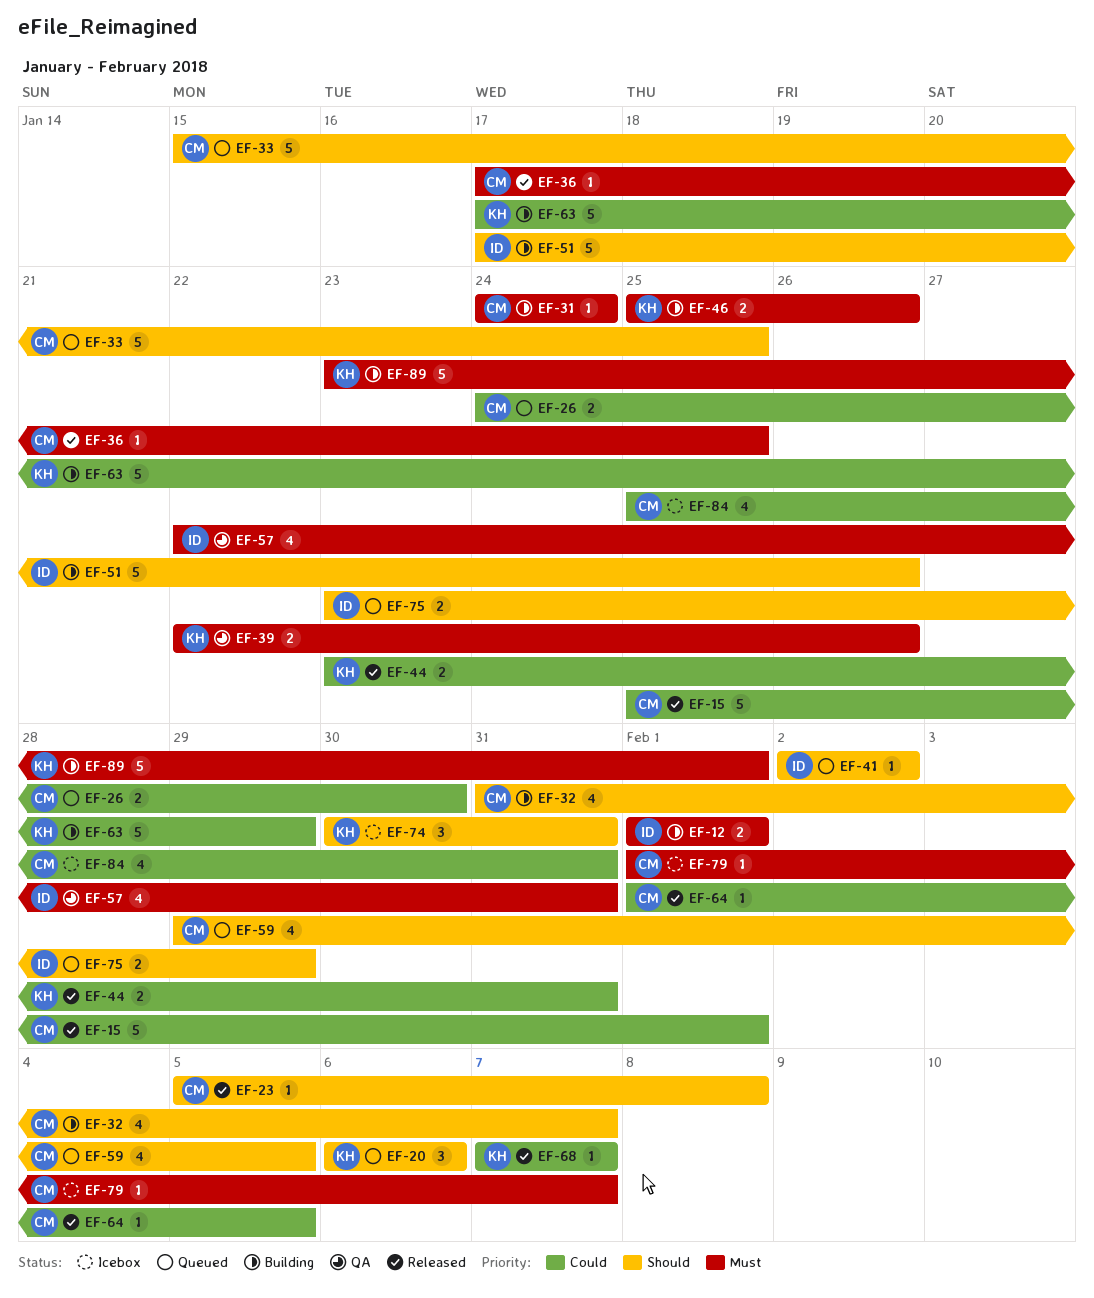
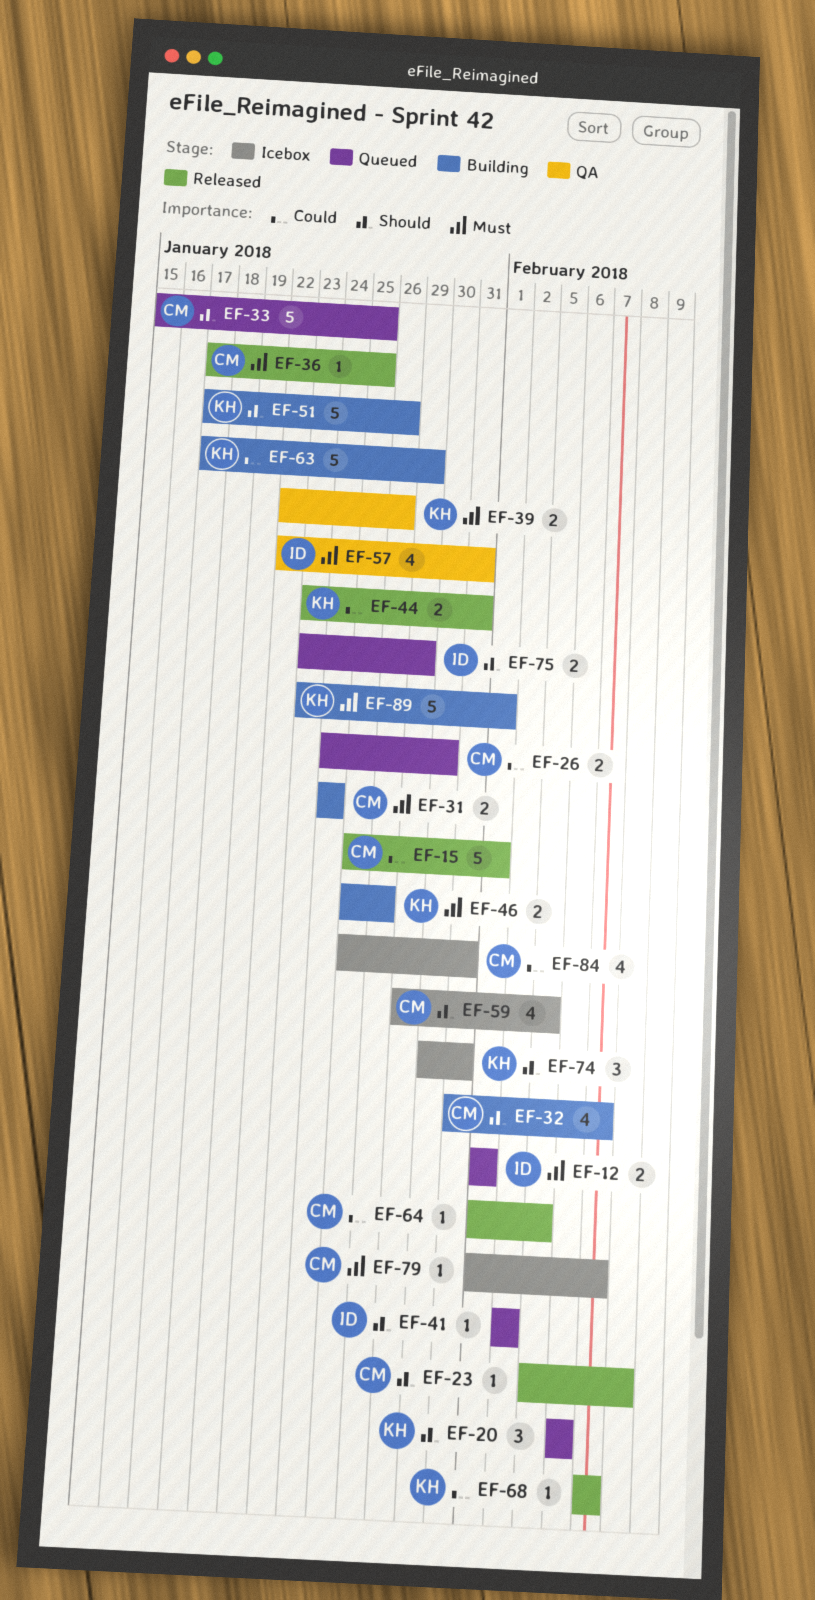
EF-12, status: Building -> Queued
EF-31, estimate: 1 -> 2
EF-51, owner: ID -> KH
EF-59, status: Queued -> Icebox

